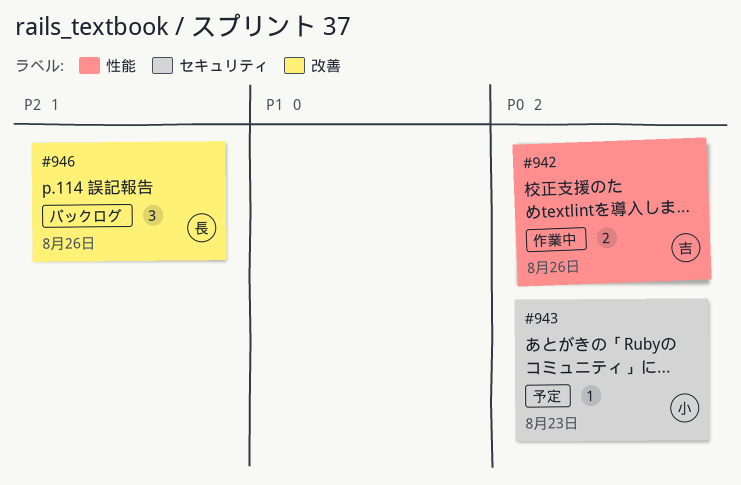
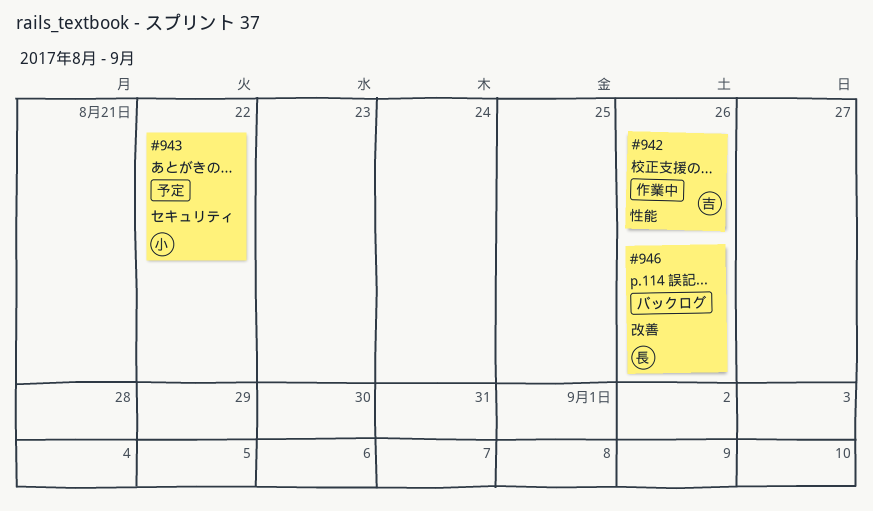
#943, due: Aug 23 -> Aug 22

